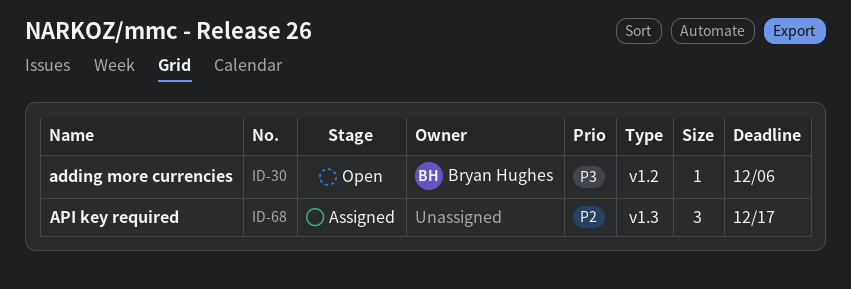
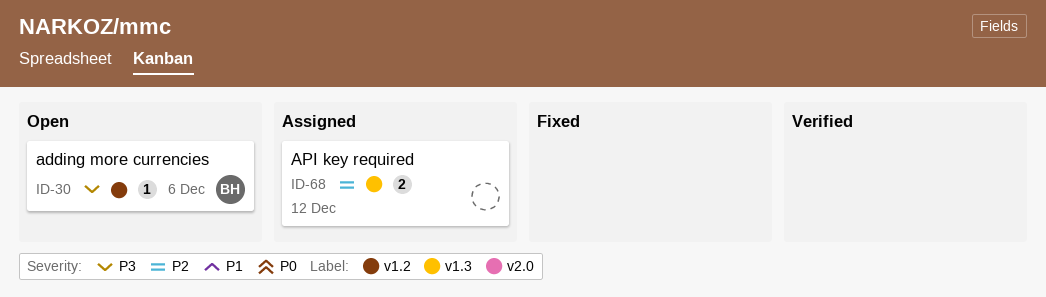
ID-68, estimate: 3 -> 2
ID-68, due: Dec 17 -> Dec 12

